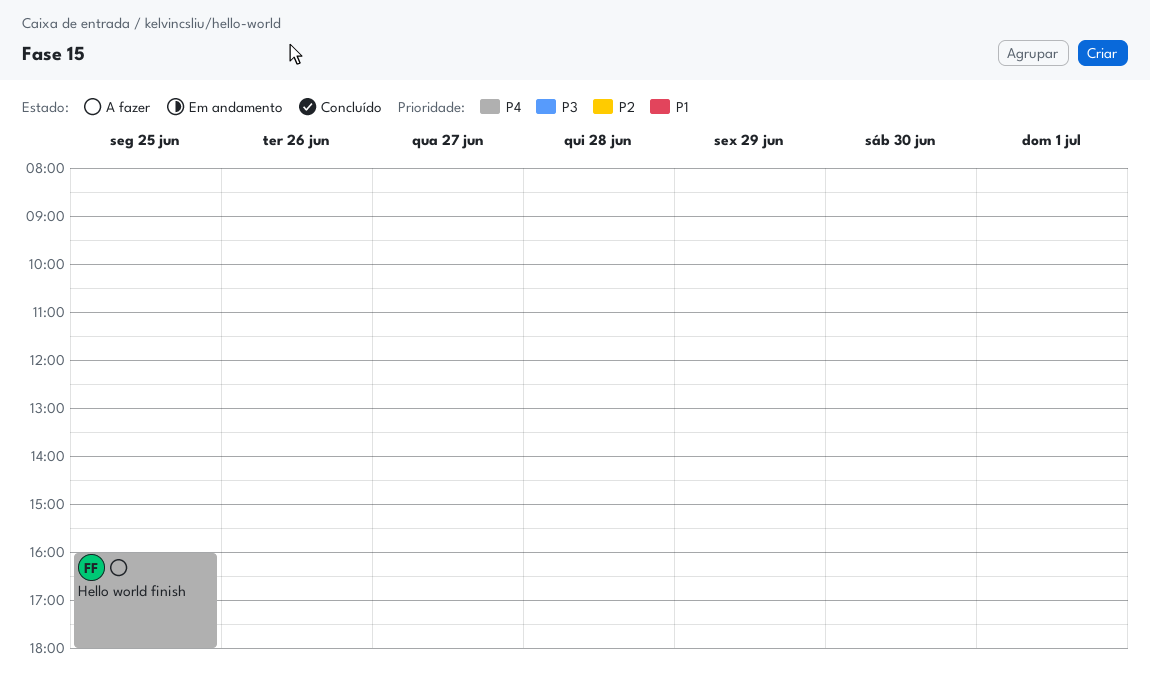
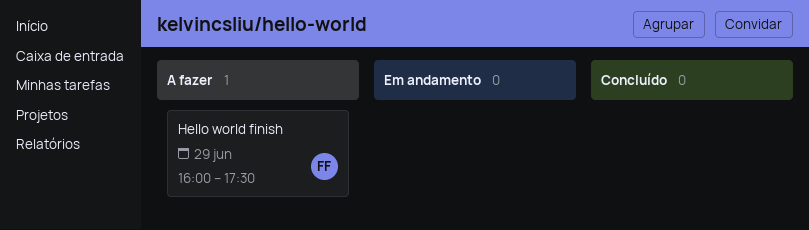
Hello world finish, day: Jun 25 -> Jun 29
Hello world finish, ends: 18:00 -> 17:30

